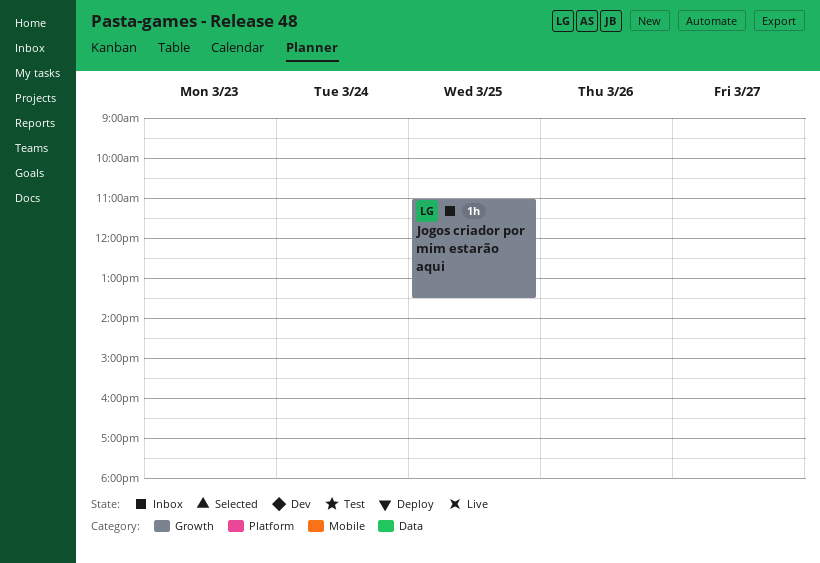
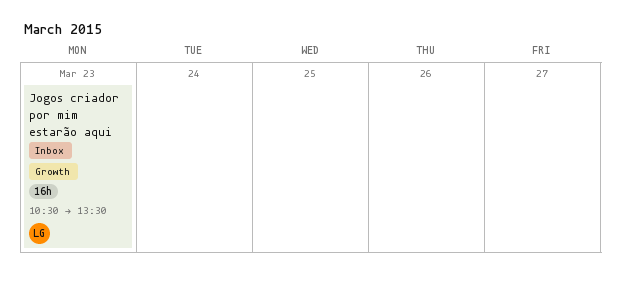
Jogos criador por mim estarão aqui, estimate: 1h -> 16h
Jogos criador por mim estarão aqui, day: Mar 25 -> Mar 23
Jogos criador por mim estarão aqui, begins: 11:00 -> 10:30

